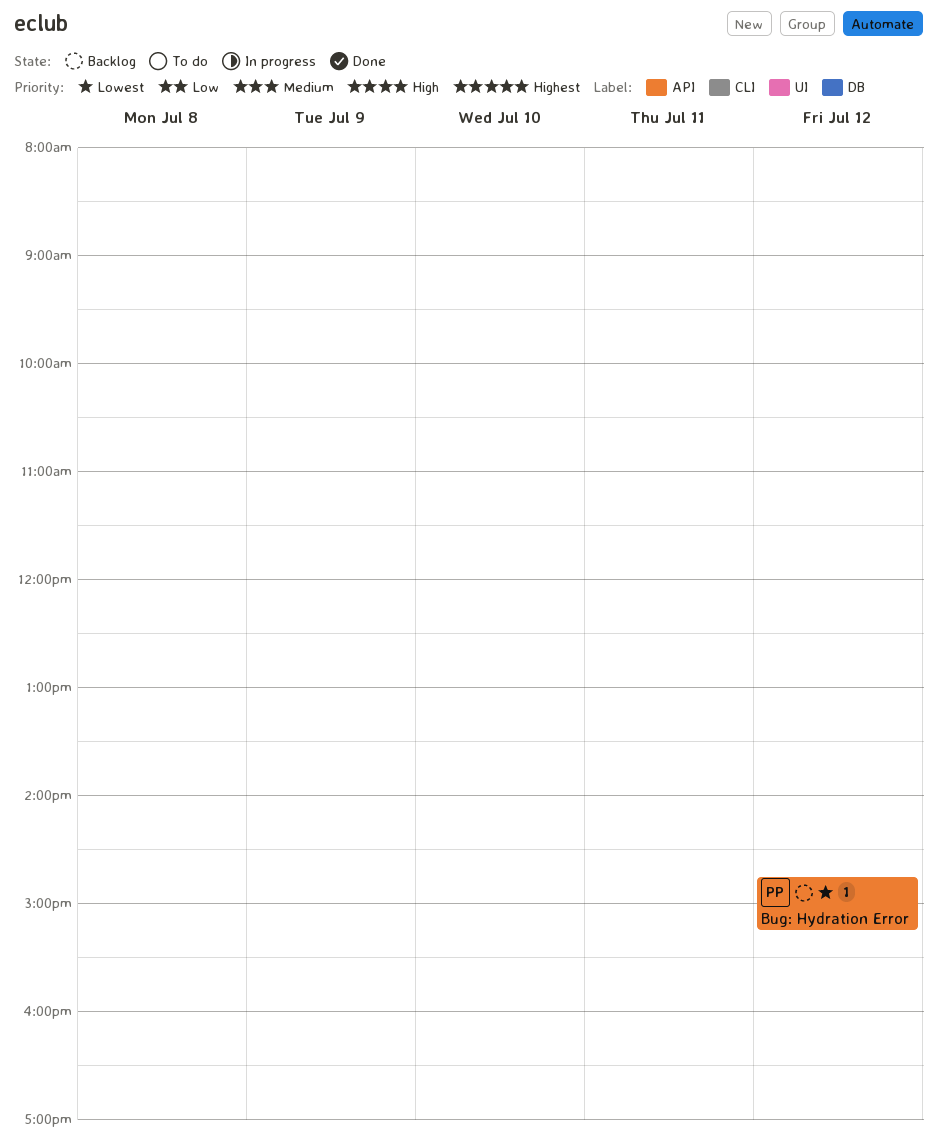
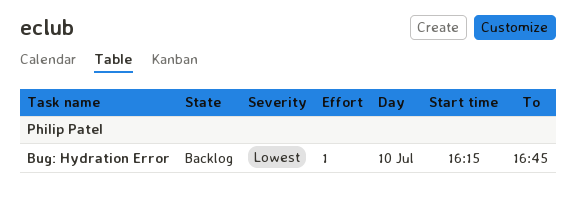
Bug: Hydration Error, day: Jul 12 -> Jul 10
Bug: Hydration Error, begins: 14:45 -> 16:15
Bug: Hydration Error, ends: 15:15 -> 16:45

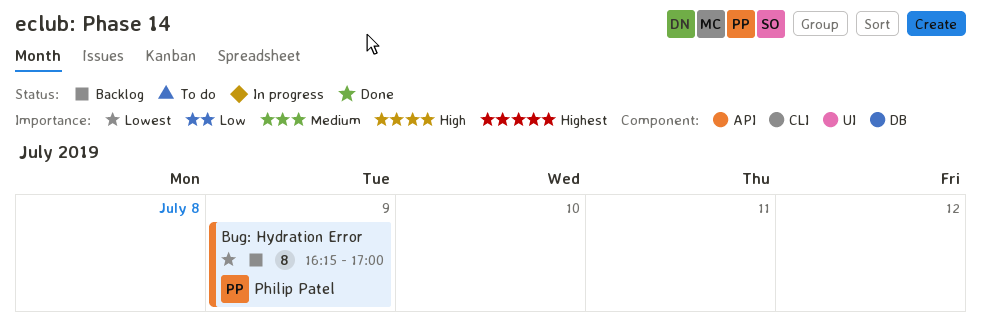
Bug: Hydration Error, estimate: 1 -> 8
Bug: Hydration Error, day: Jul 10 -> Jul 9
Bug: Hydration Error, ends: 16:45 -> 17:00

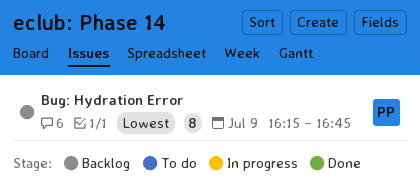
Bug: Hydration Error, ends: 17:00 -> 16:45

